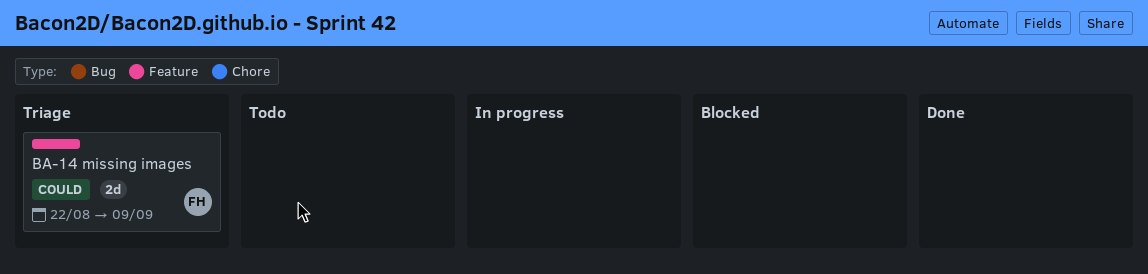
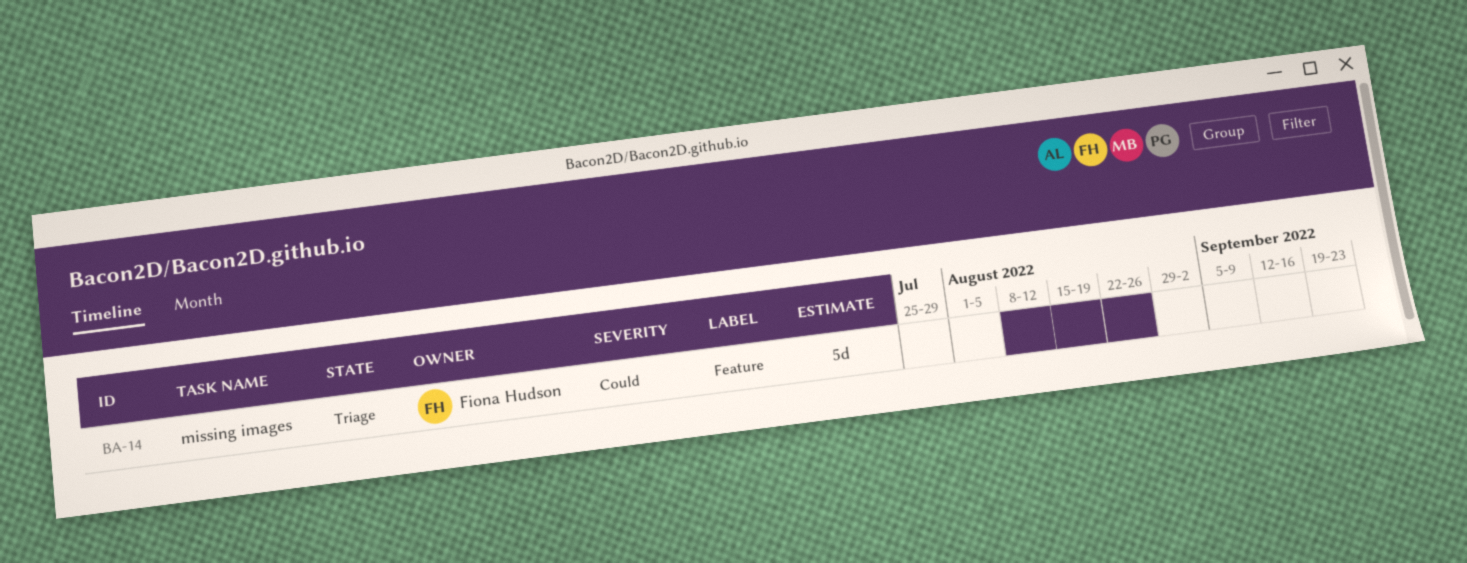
BA-14, estimate: 2d -> 5d
BA-14, start: Aug 22 -> Aug 8
BA-14, due: Sep 9 -> Aug 26

